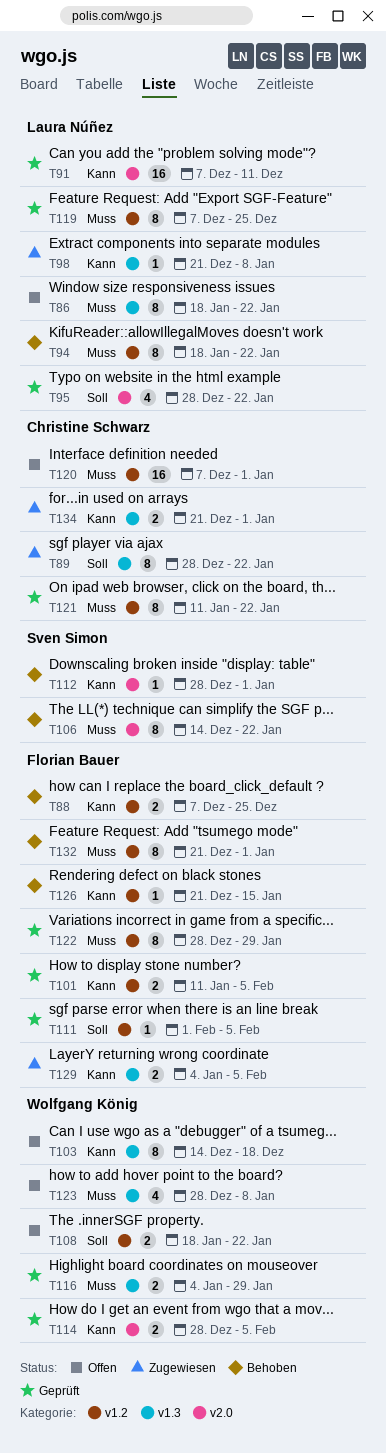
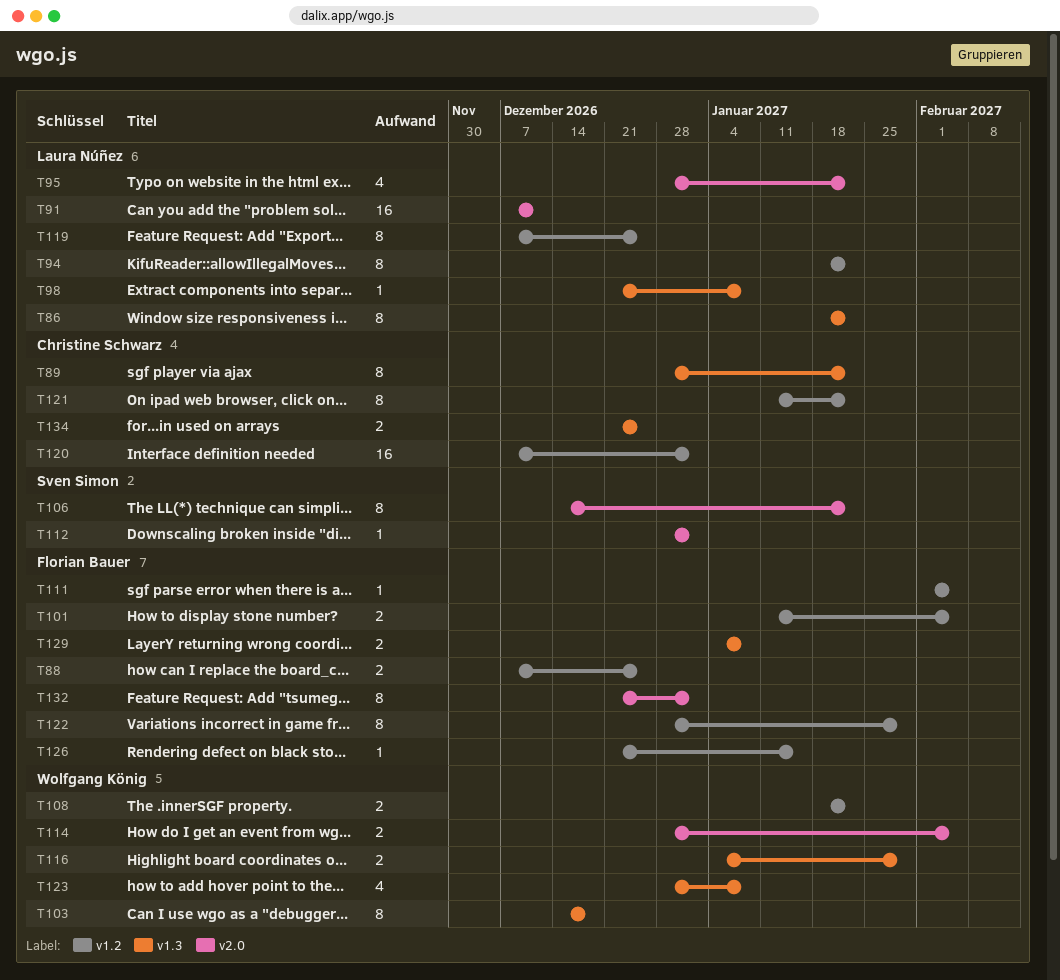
T129, due: Feb 5 -> Jan 8
T132, label: v1.2 -> v2.0
T134, due: Jan 1 -> Dec 25

